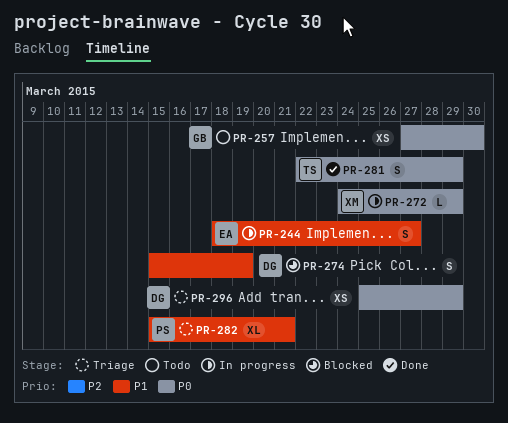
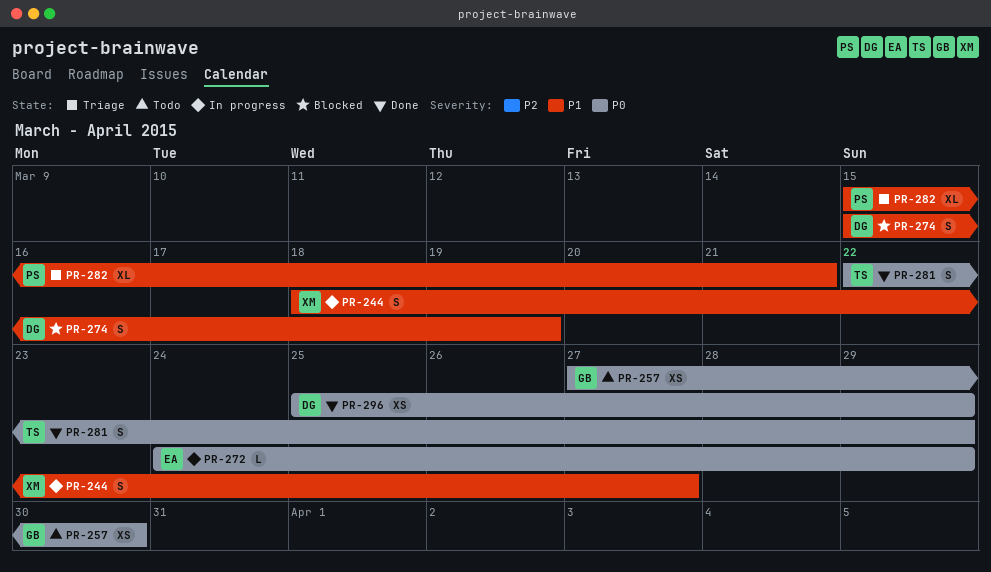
PR-244, owner: EA -> XM
PR-272, owner: XM -> EA
PR-296, status: Triage -> Done

